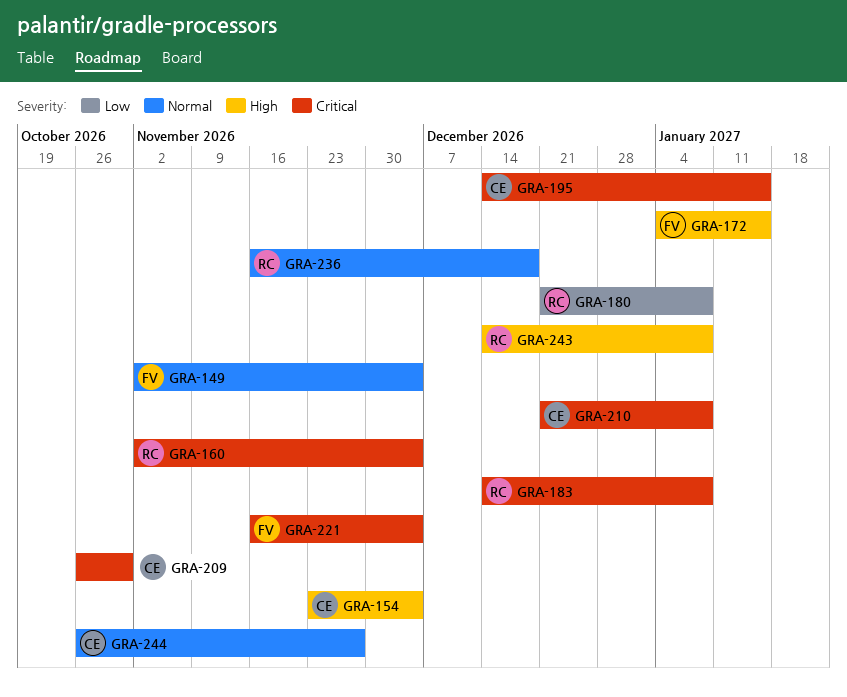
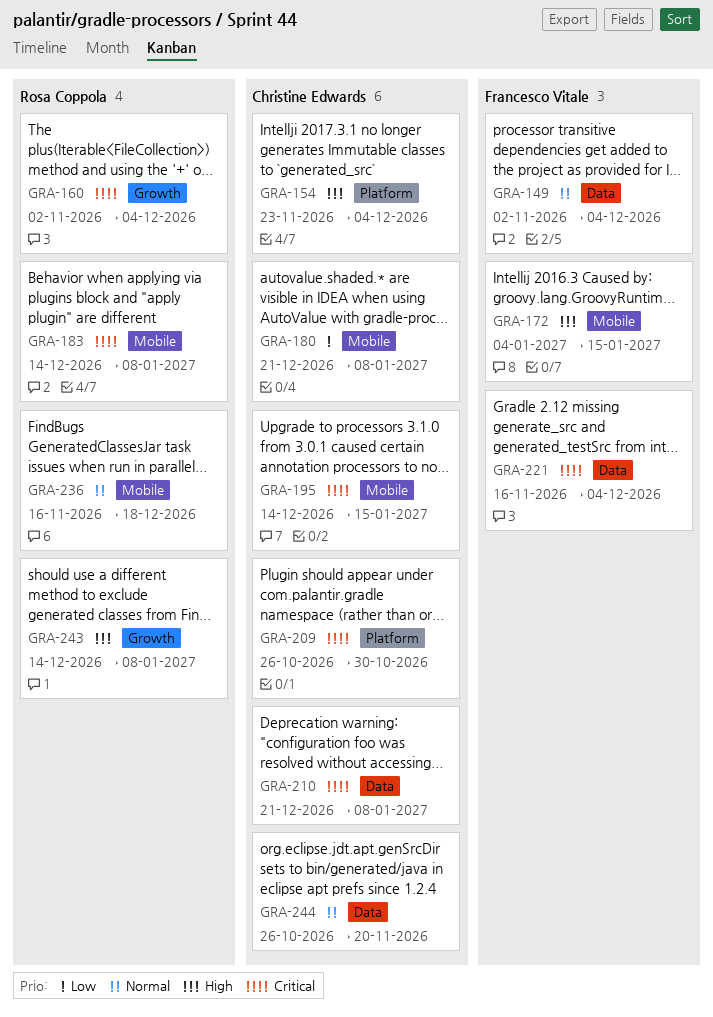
GRA-180, owner: Rosa Coppola -> Christine Edwards
GRA-244, due: Nov 27 -> Nov 20

